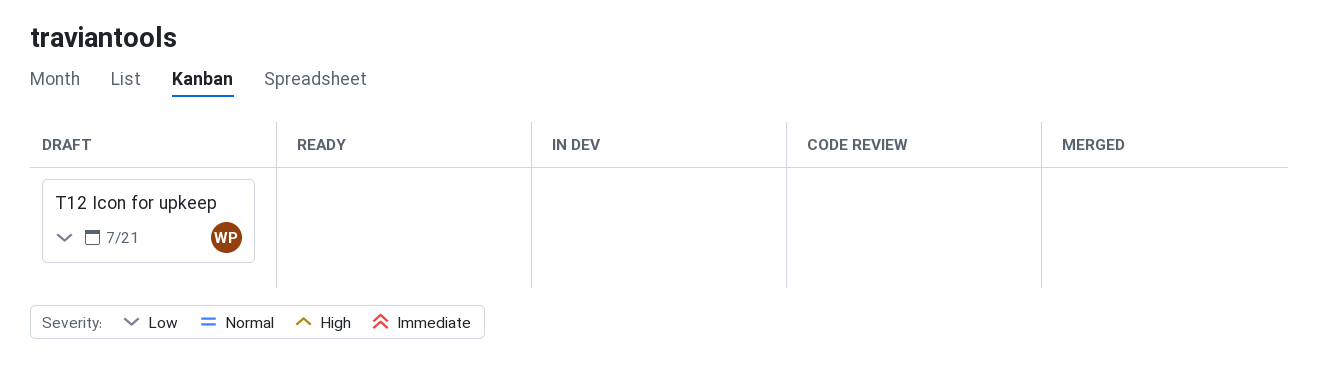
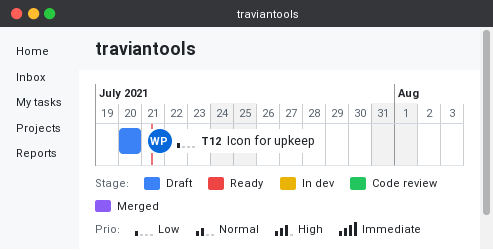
T12, due: Jul 21 -> Jul 20

